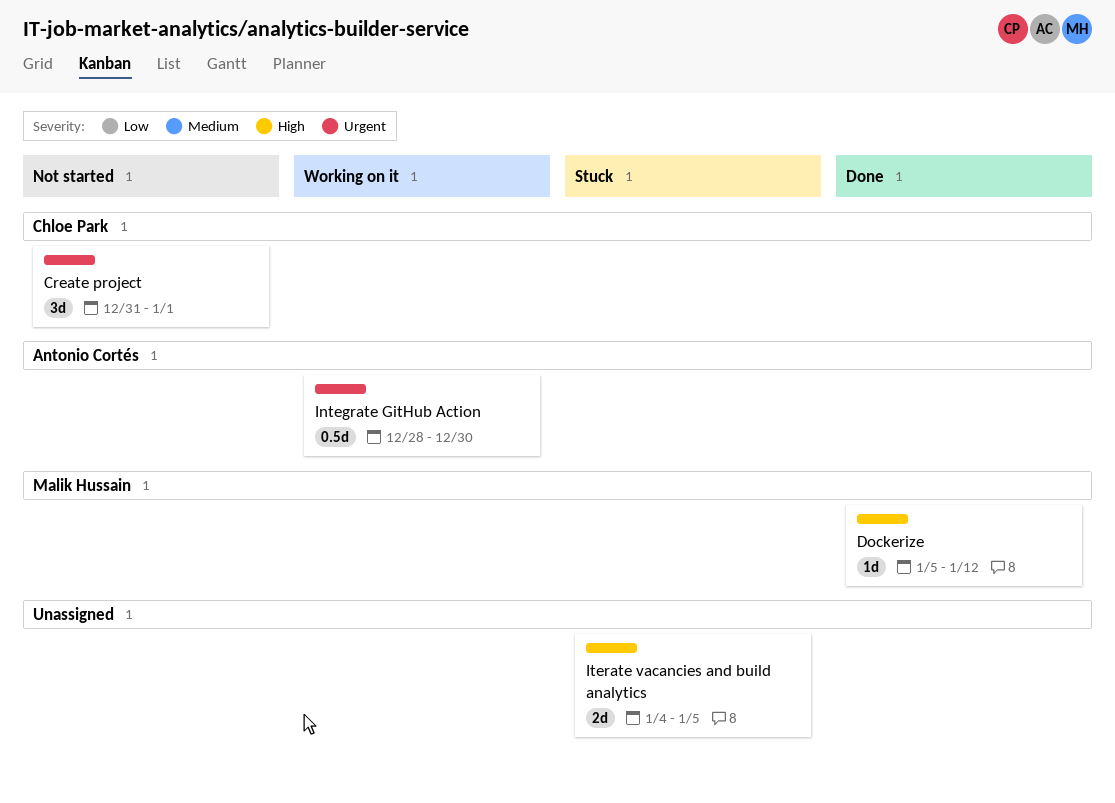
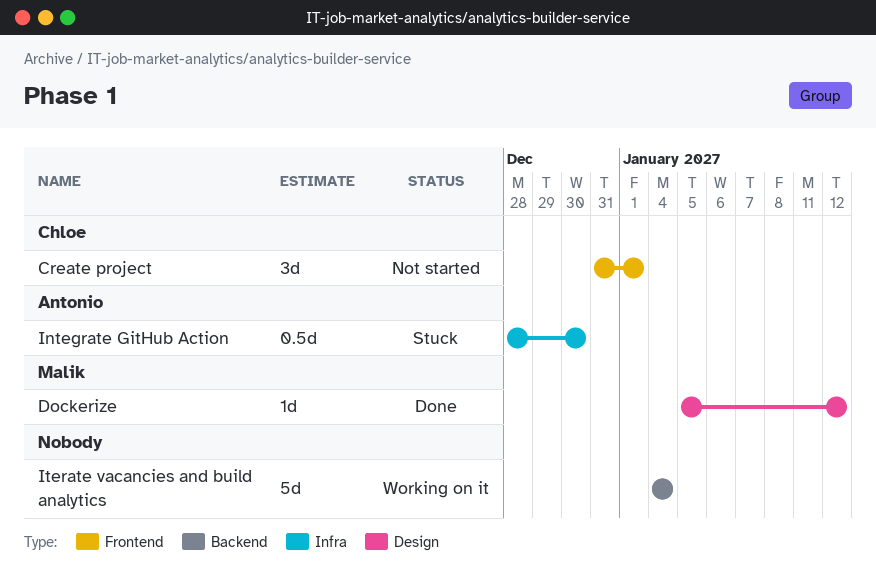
Integrate GitHub Action, status: Working on it -> Stuck
Iterate vacancies and build analytics, status: Stuck -> Working on it
Iterate vacancies and build analytics, estimate: 2d -> 5d
Iterate vacancies and build analytics, due: Jan 5 -> Jan 4

